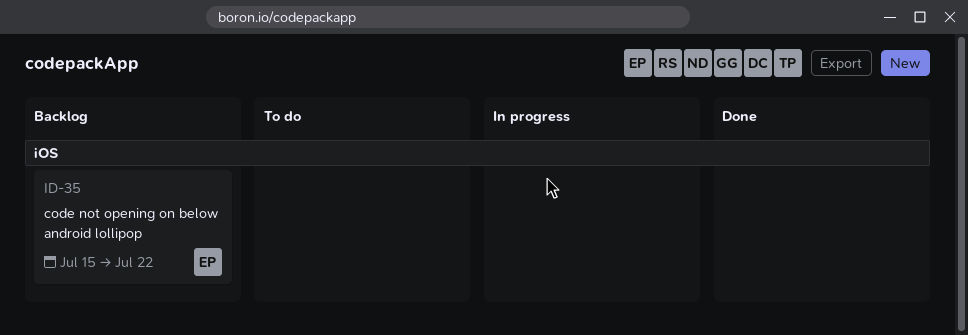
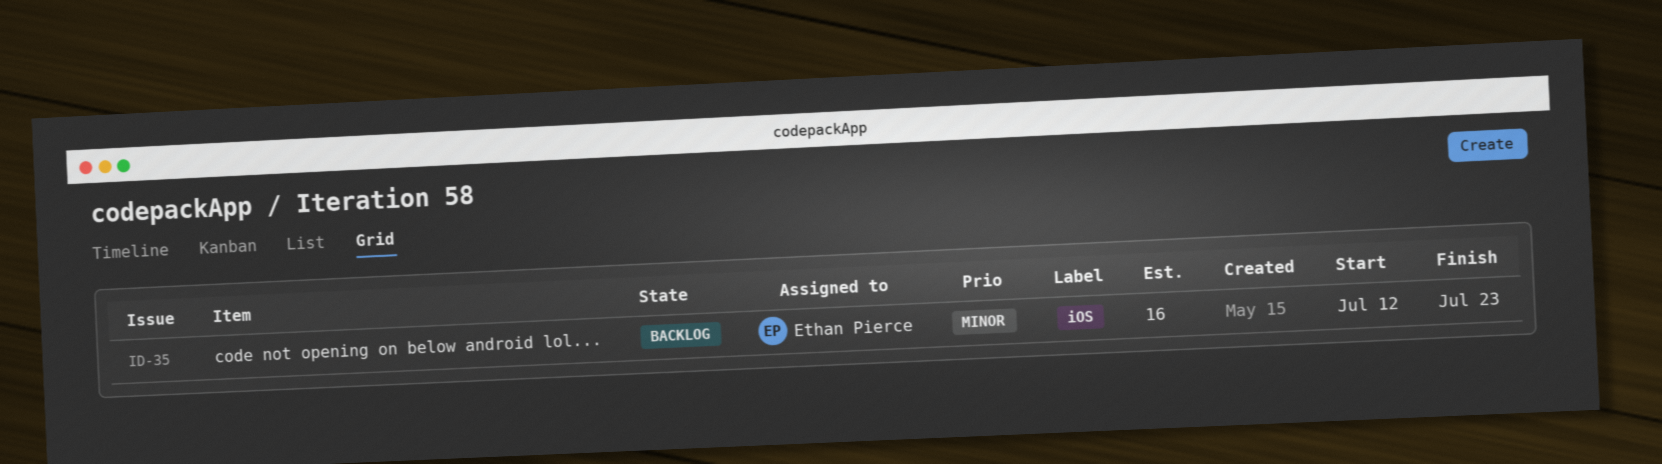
ID-35, start: Jul 15 -> Jul 12
ID-35, due: Jul 22 -> Jul 23

